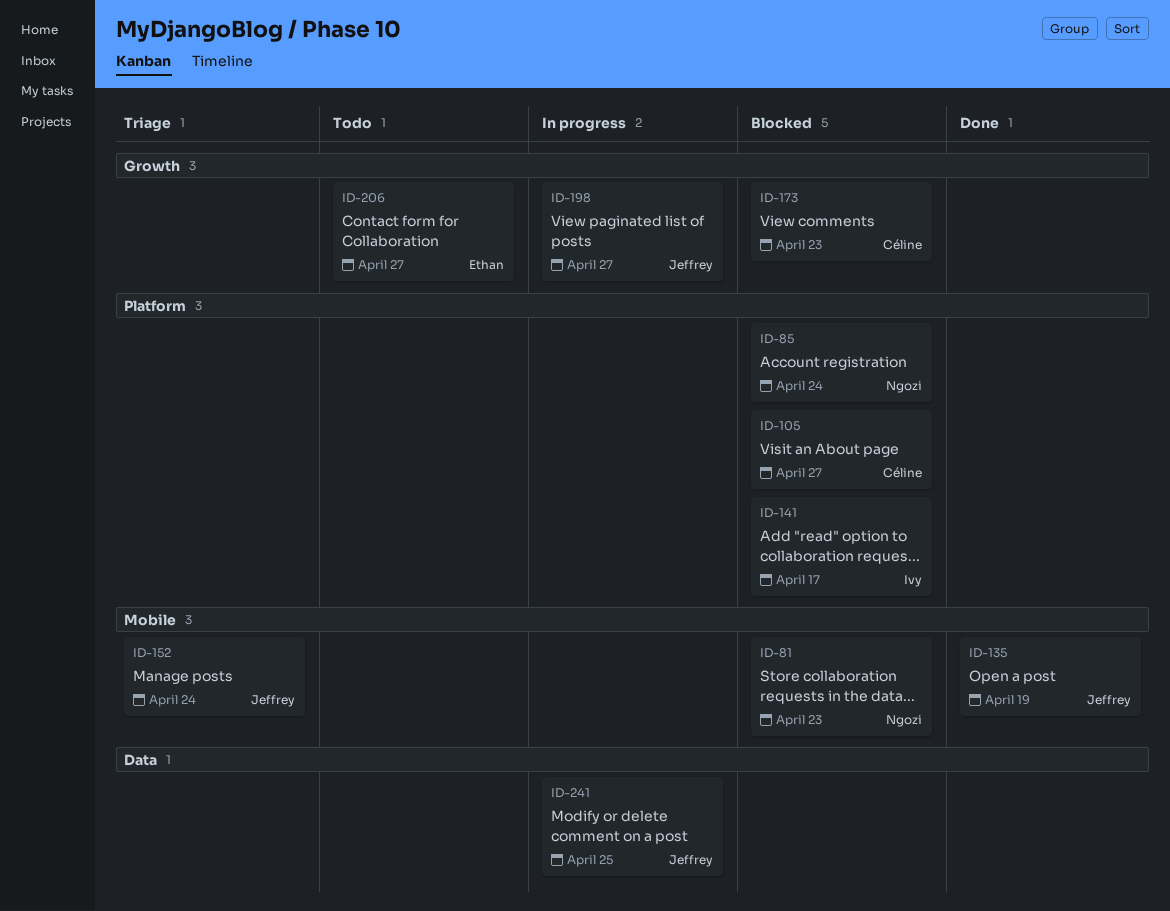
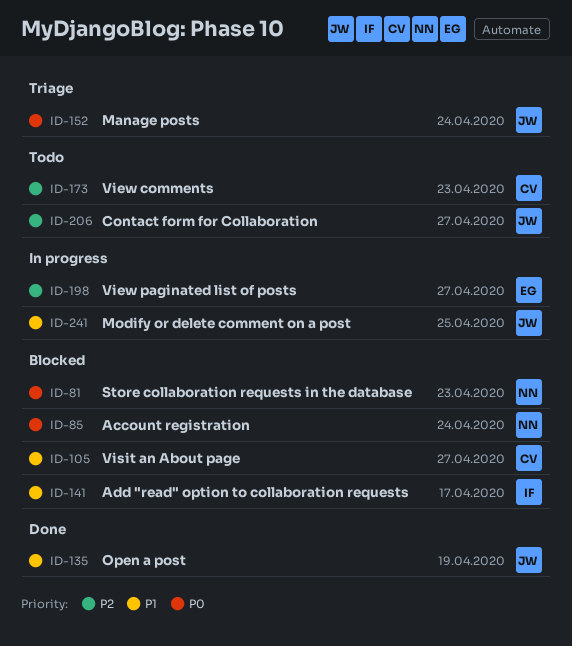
ID-173, status: Blocked -> Todo
ID-198, owner: Jeffrey -> Ethan
ID-206, owner: Ethan -> Jeffrey

